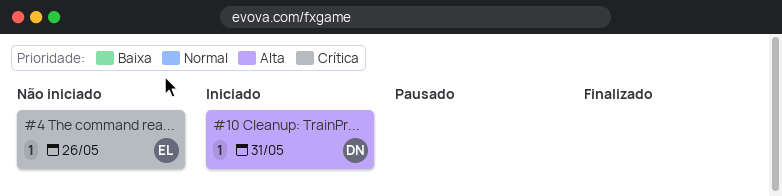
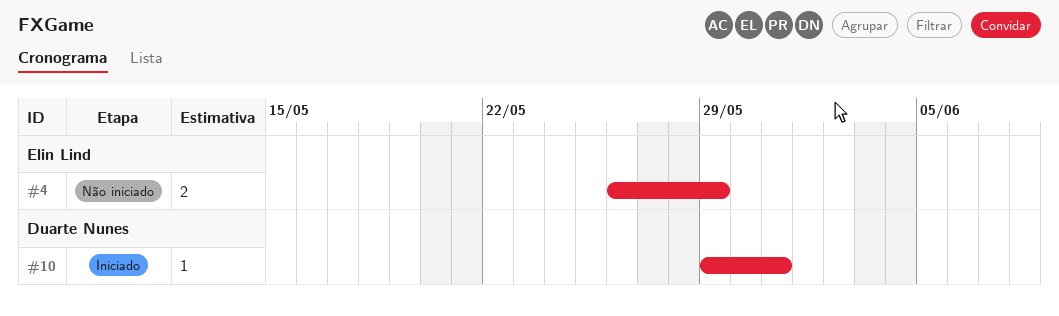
#4, estimate: 1 -> 2
#4, due: May 26 -> May 29

